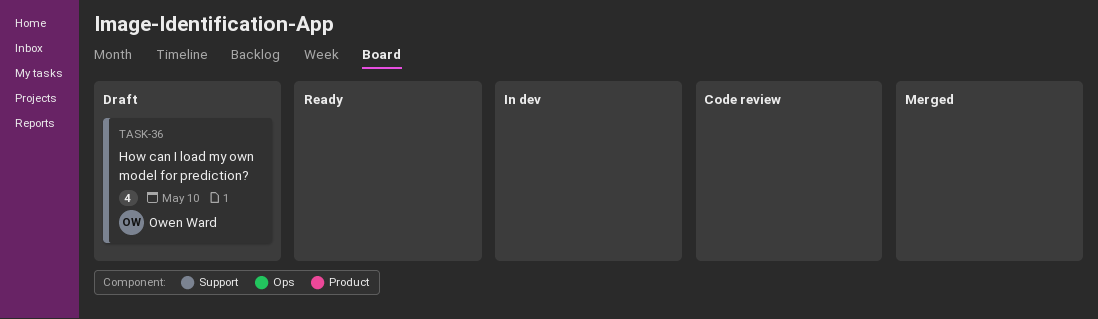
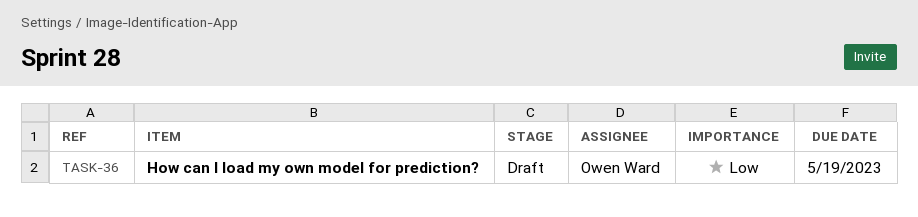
TASK-36, due: May 10 -> May 19

